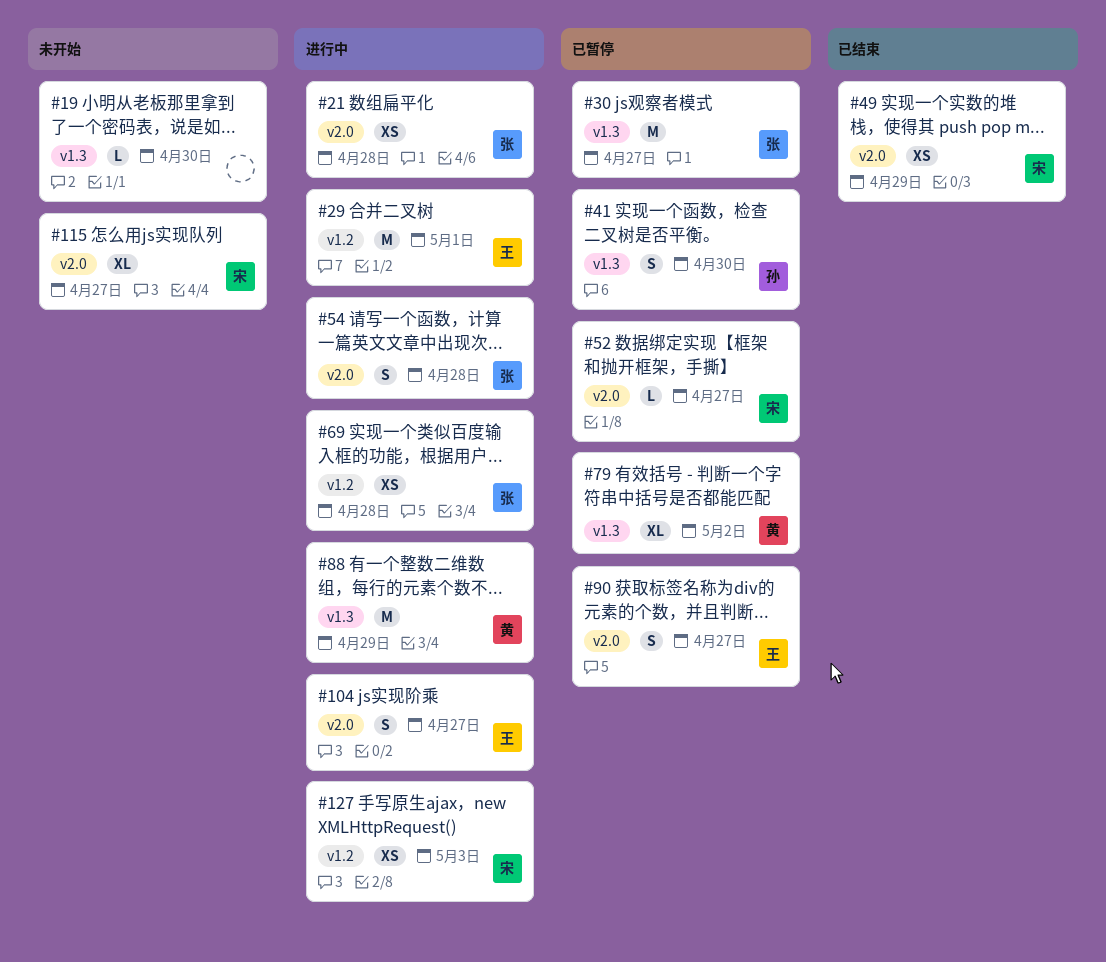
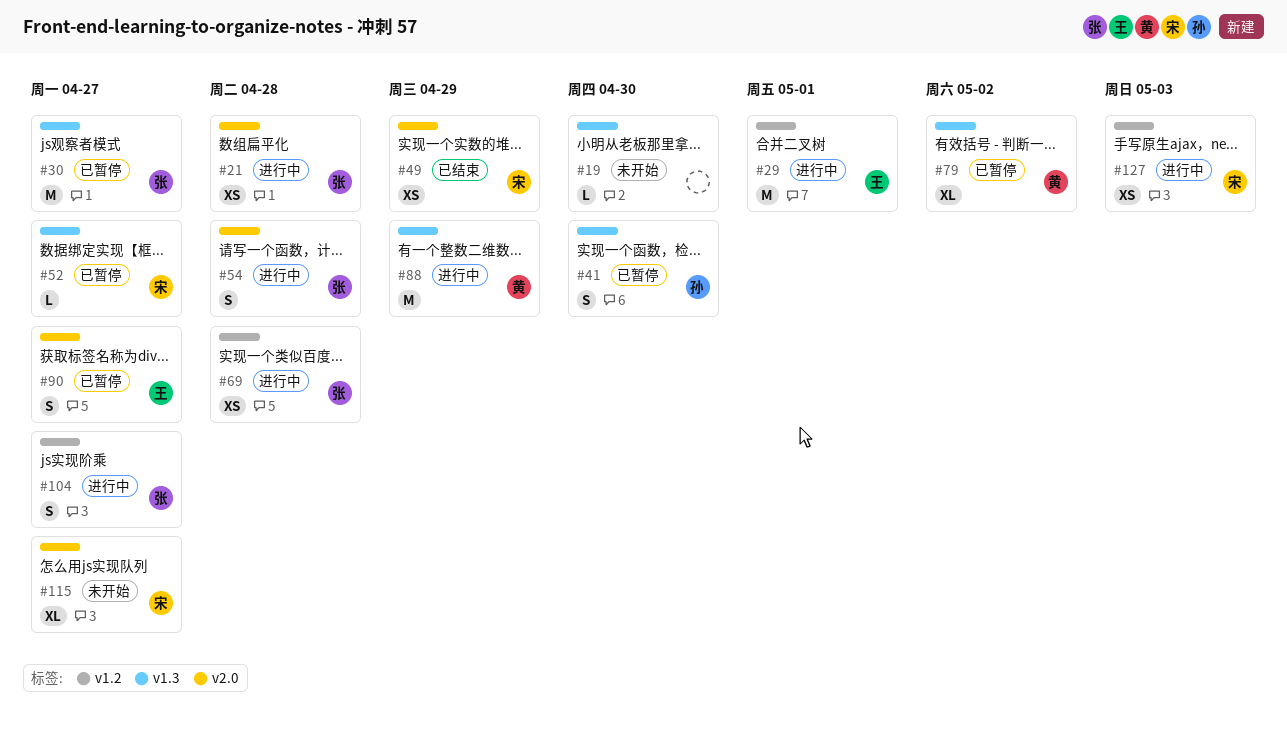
#52, label: v2.0 -> v1.3
#104, owner: 王 -> 张
#104, label: v2.0 -> v1.2

